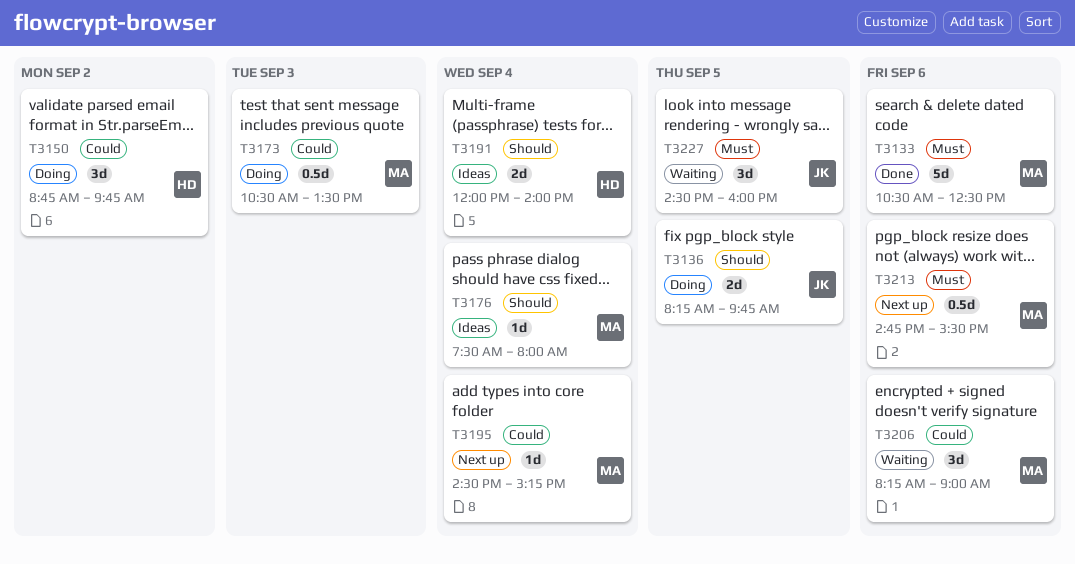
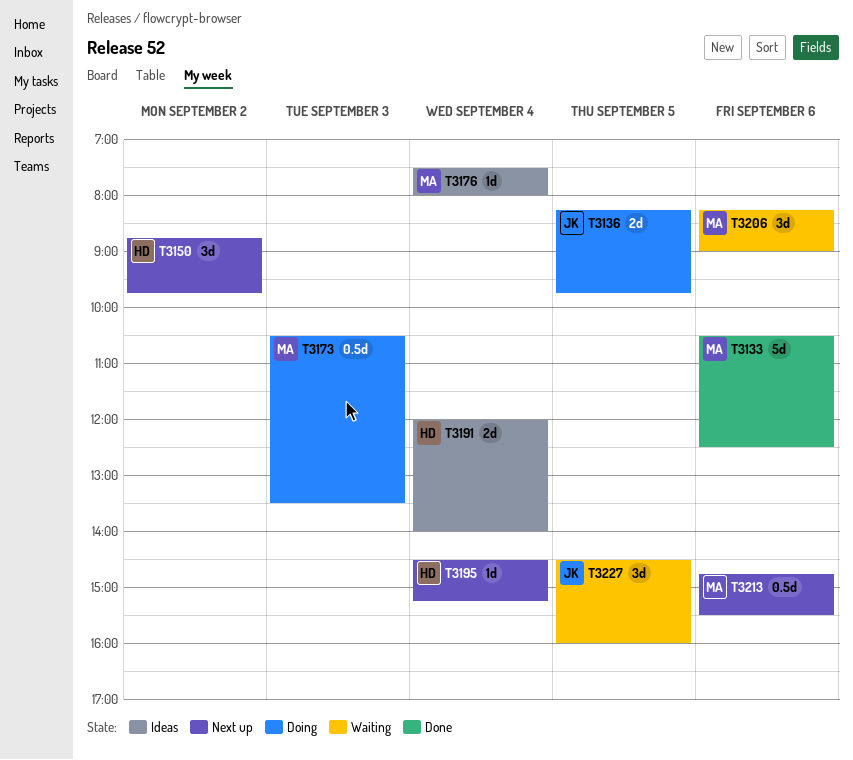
T3150, status: Doing -> Next up
T3195, owner: MA -> HD

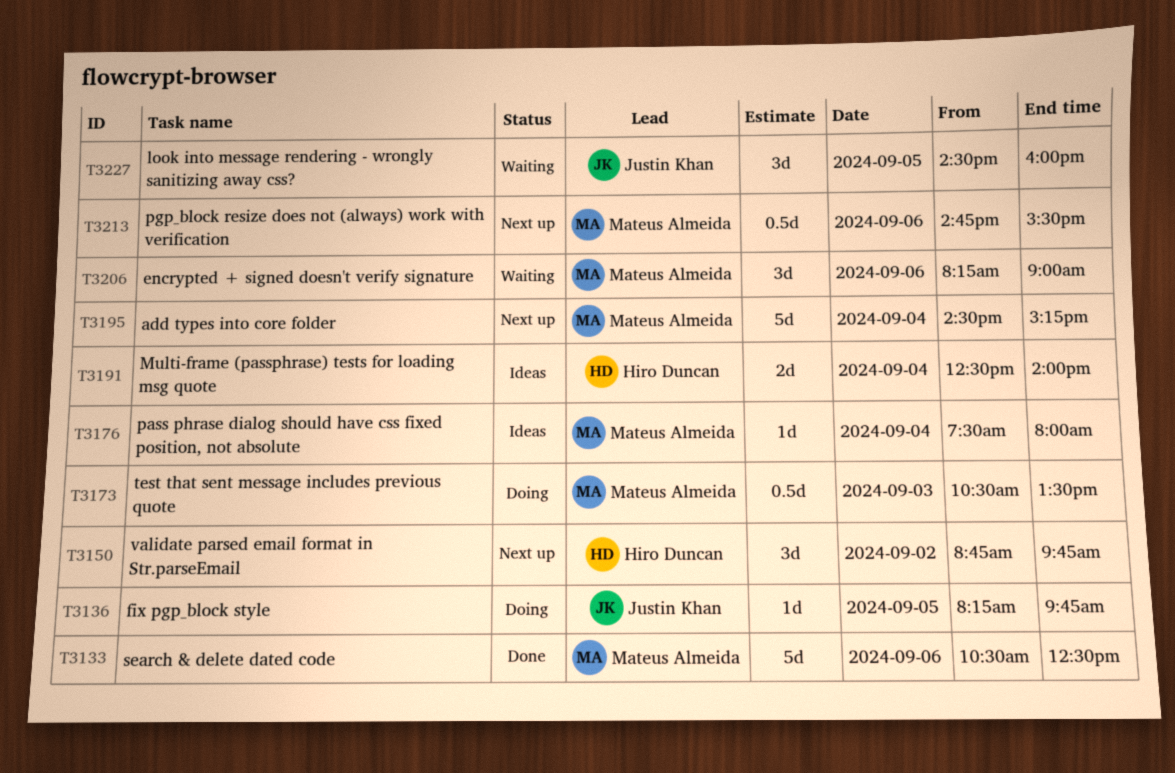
T3136, estimate: 2d -> 1d
T3191, begins: 12:00 -> 12:30
T3195, owner: Hiro Duncan -> Mateus Almeida
T3195, estimate: 1d -> 5d

